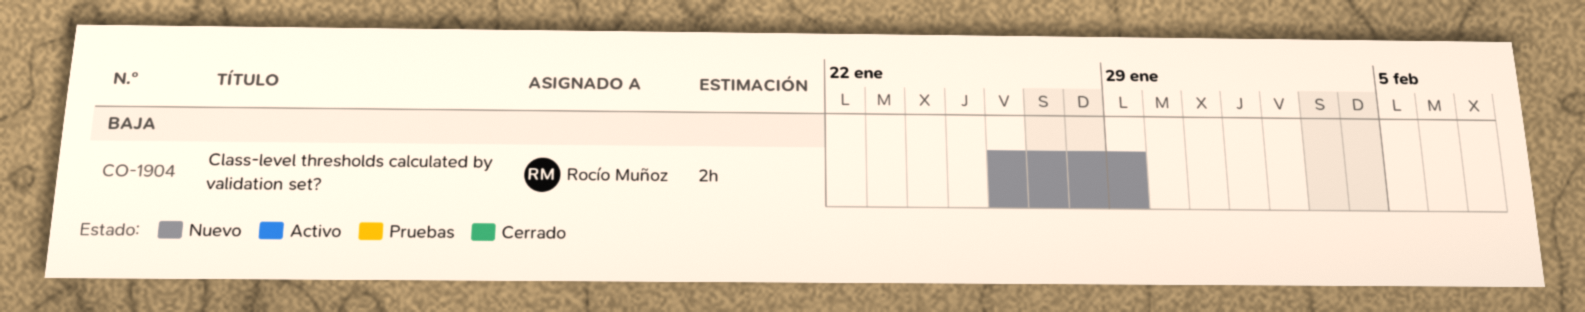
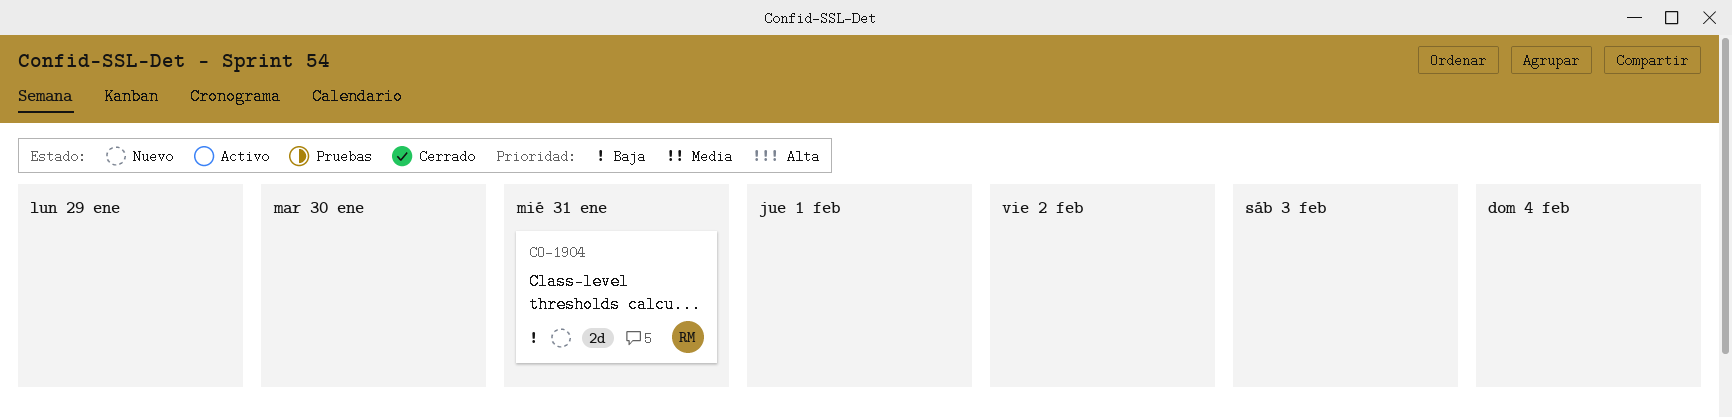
CO-1904, estimate: 2h -> 2d
CO-1904, due: Jan 29 -> Jan 31

